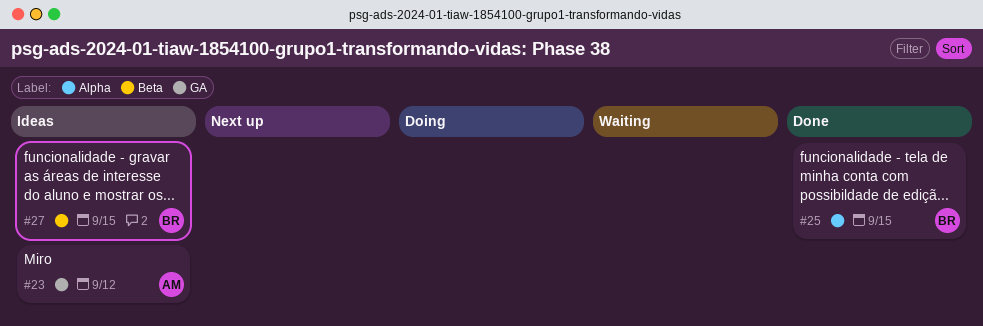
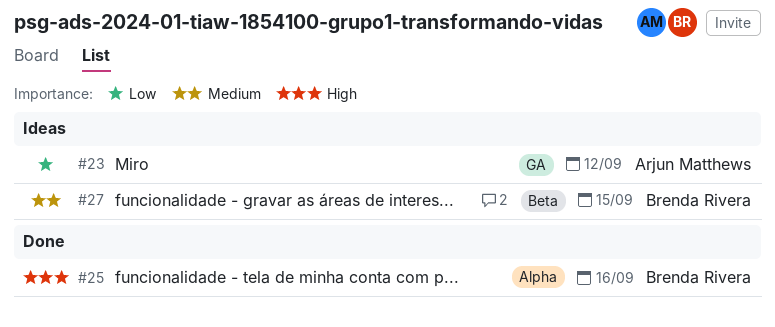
#25, due: Sep 15 -> Sep 16

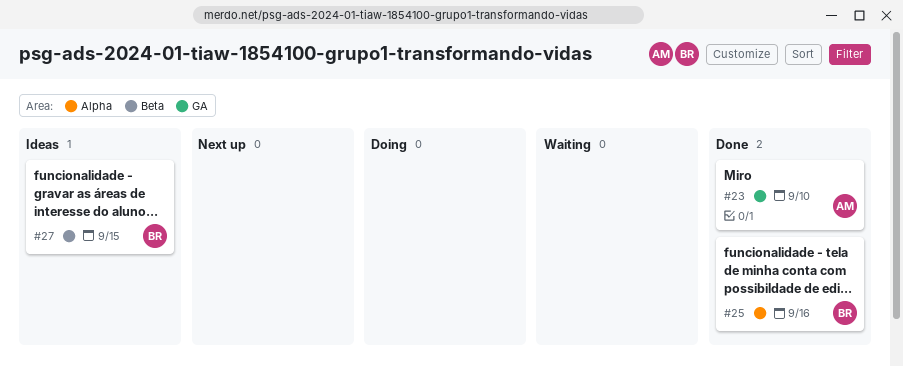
#23, status: Ideas -> Done
#23, due: Sep 12 -> Sep 10

